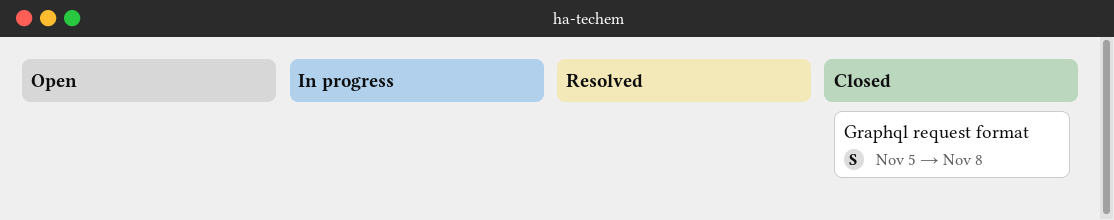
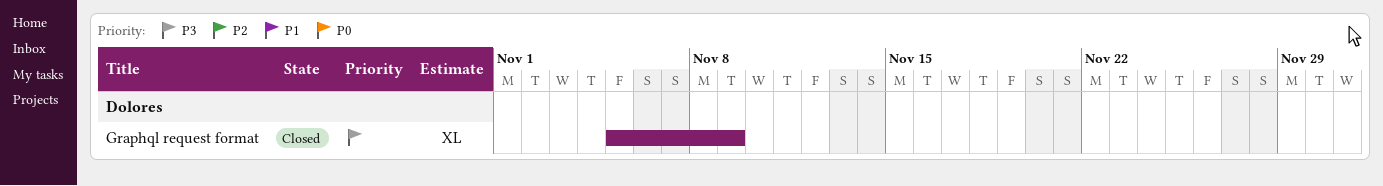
Graphql request format, estimate: S -> XL
Graphql request format, due: Nov 8 -> Nov 9

